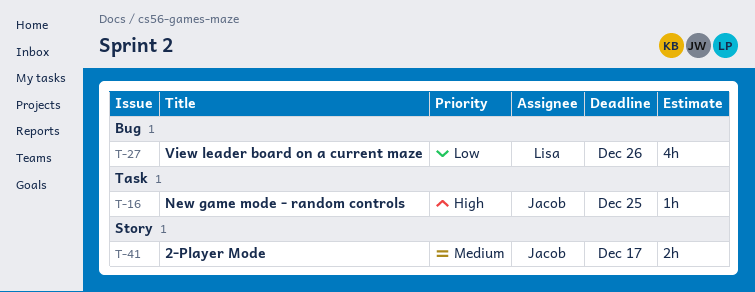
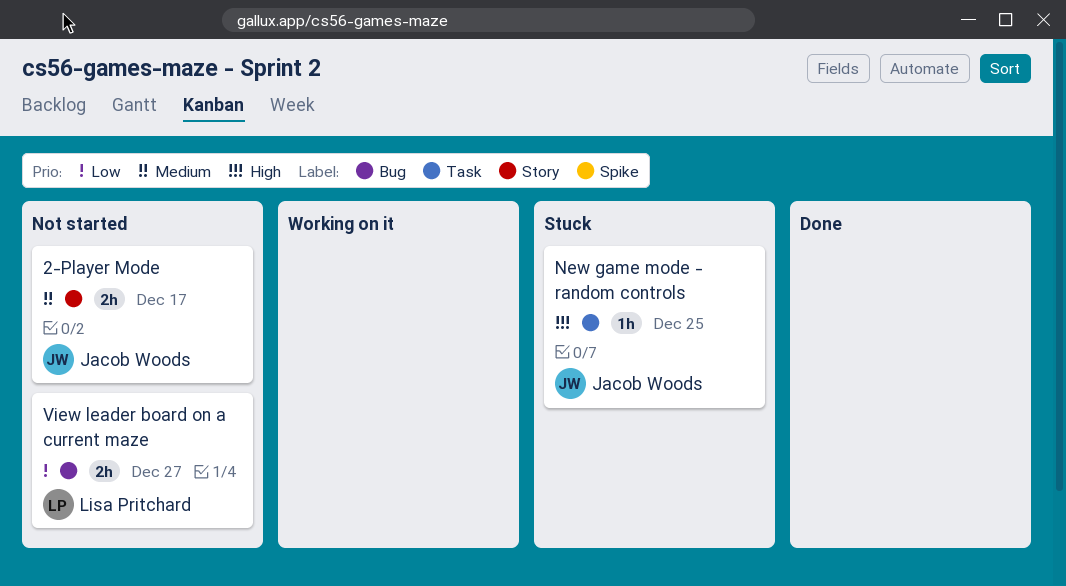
View leader board on a current maze, estimate: 4h -> 2h
View leader board on a current maze, due: Dec 26 -> Dec 27

